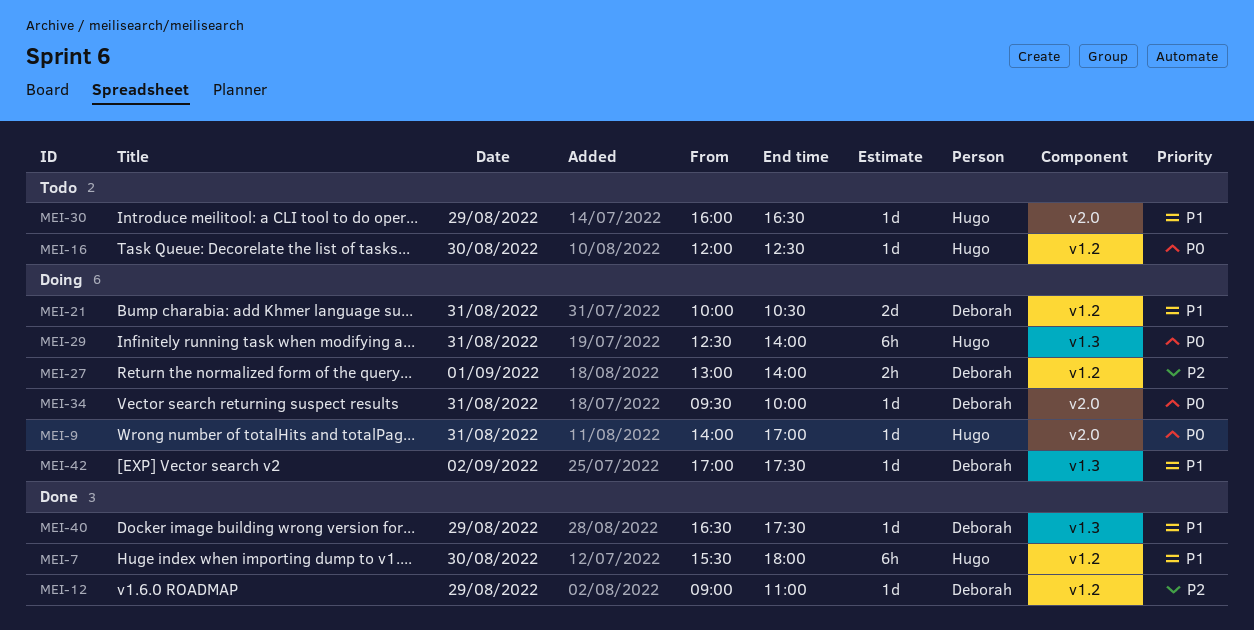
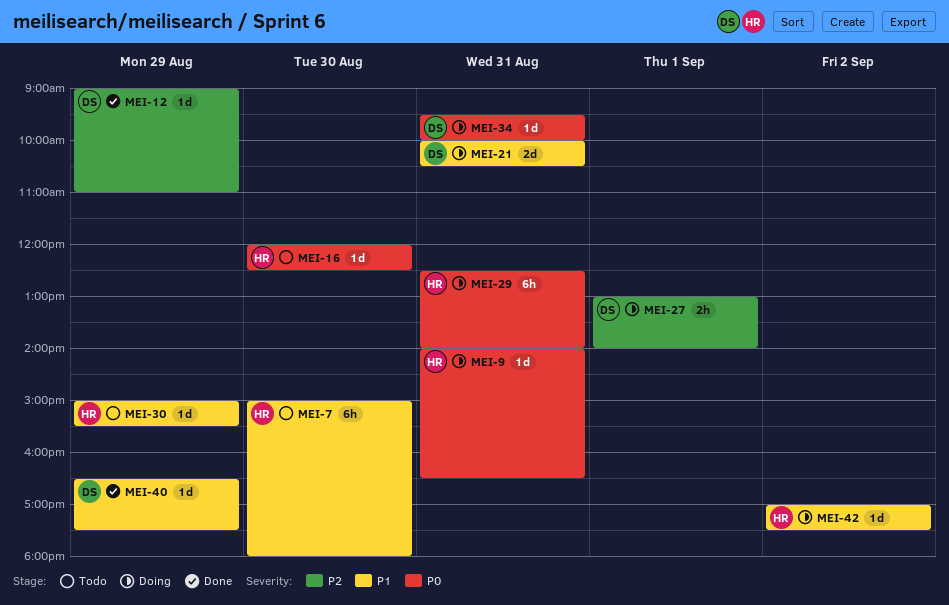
MEI-7, status: Done -> Todo
MEI-7, begins: 15:30 -> 15:00
MEI-9, ends: 17:00 -> 16:30
MEI-30, begins: 16:00 -> 15:00
MEI-30, ends: 16:30 -> 15:30
MEI-42, owner: Deborah -> Hugo

